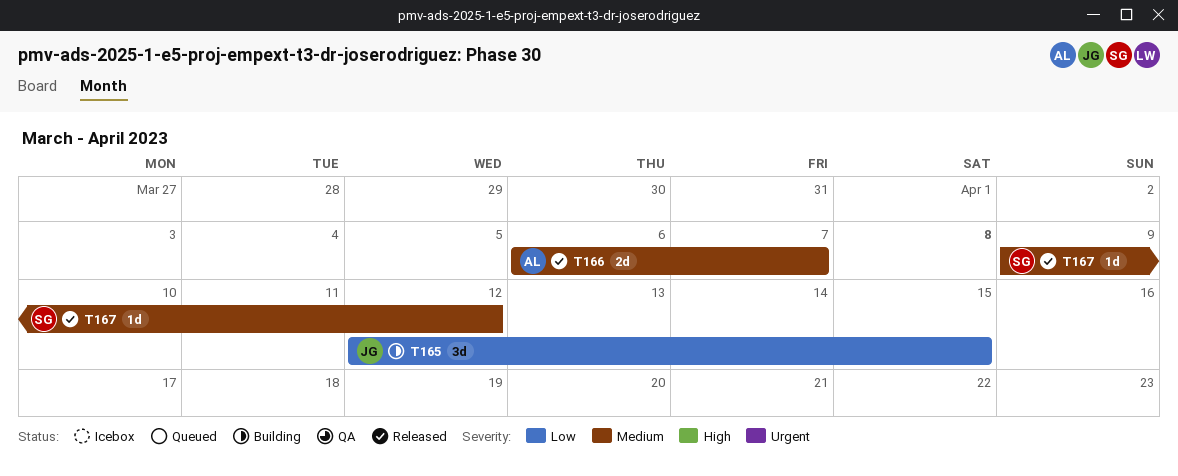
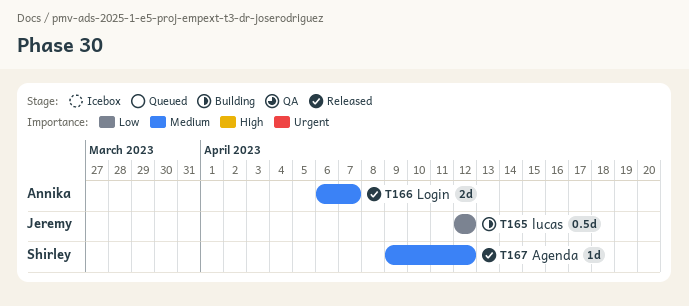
T165, estimate: 3d -> 0.5d
T165, due: Apr 15 -> Apr 12

